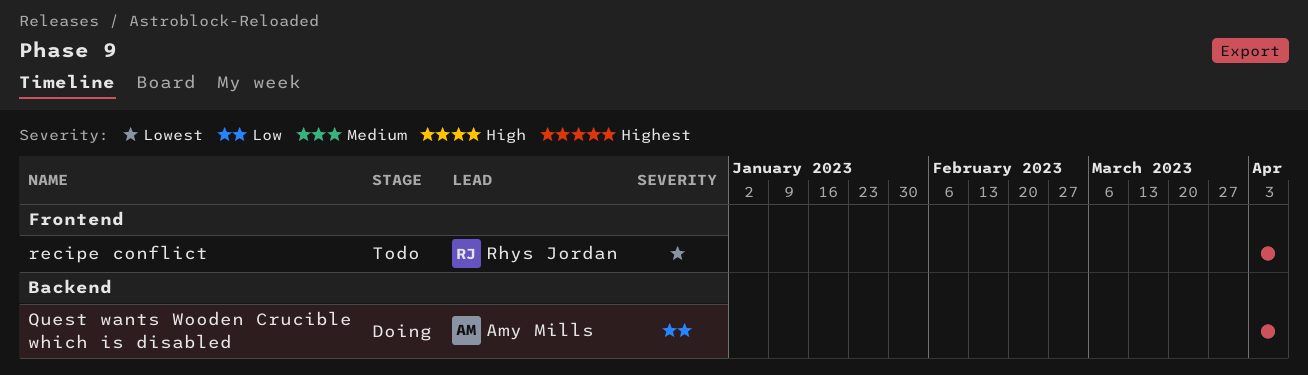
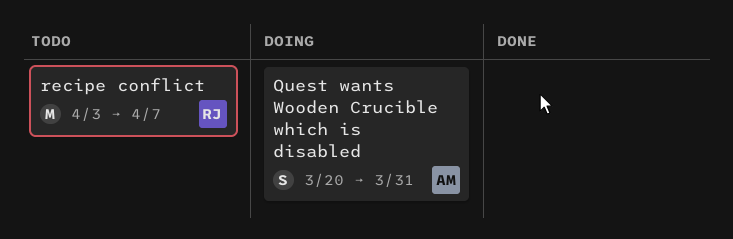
Quest wants Wooden Crucible which is disabled, start: Apr 3 -> Mar 20
Quest wants Wooden Crucible which is disabled, due: Apr 7 -> Mar 31

